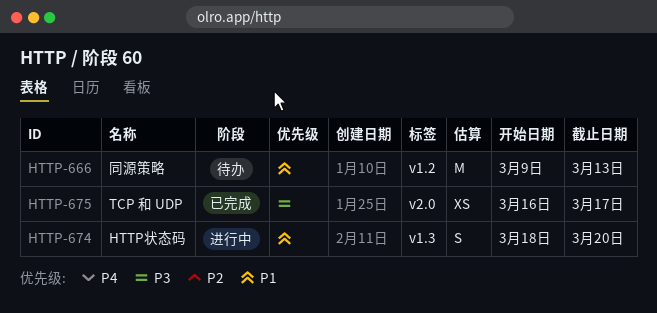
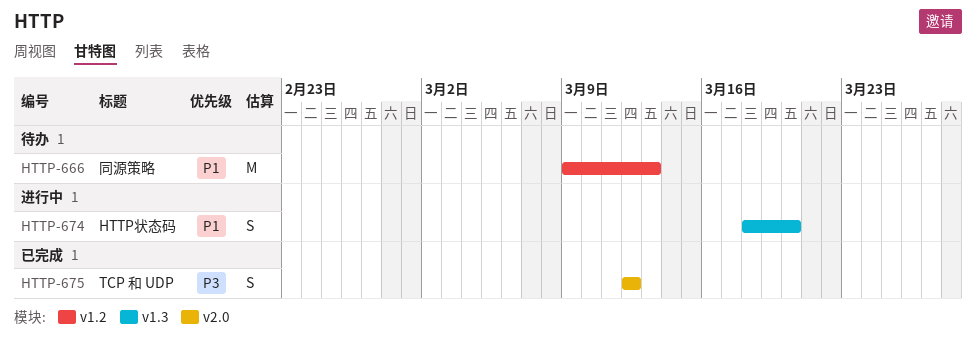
HTTP-675, estimate: XS -> S
HTTP-675, start: Mar 16 -> Mar 12
HTTP-675, due: Mar 17 -> Mar 12

